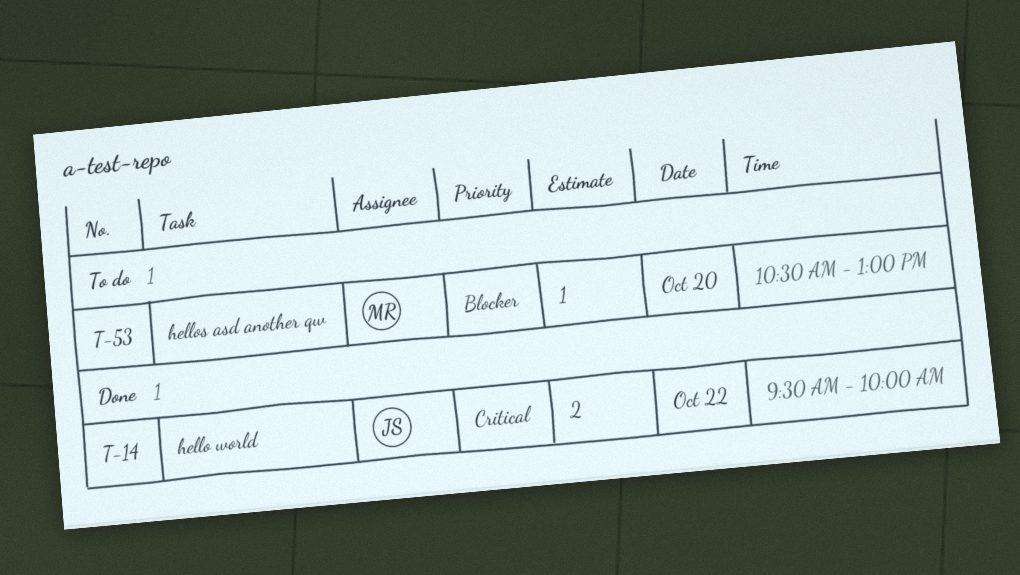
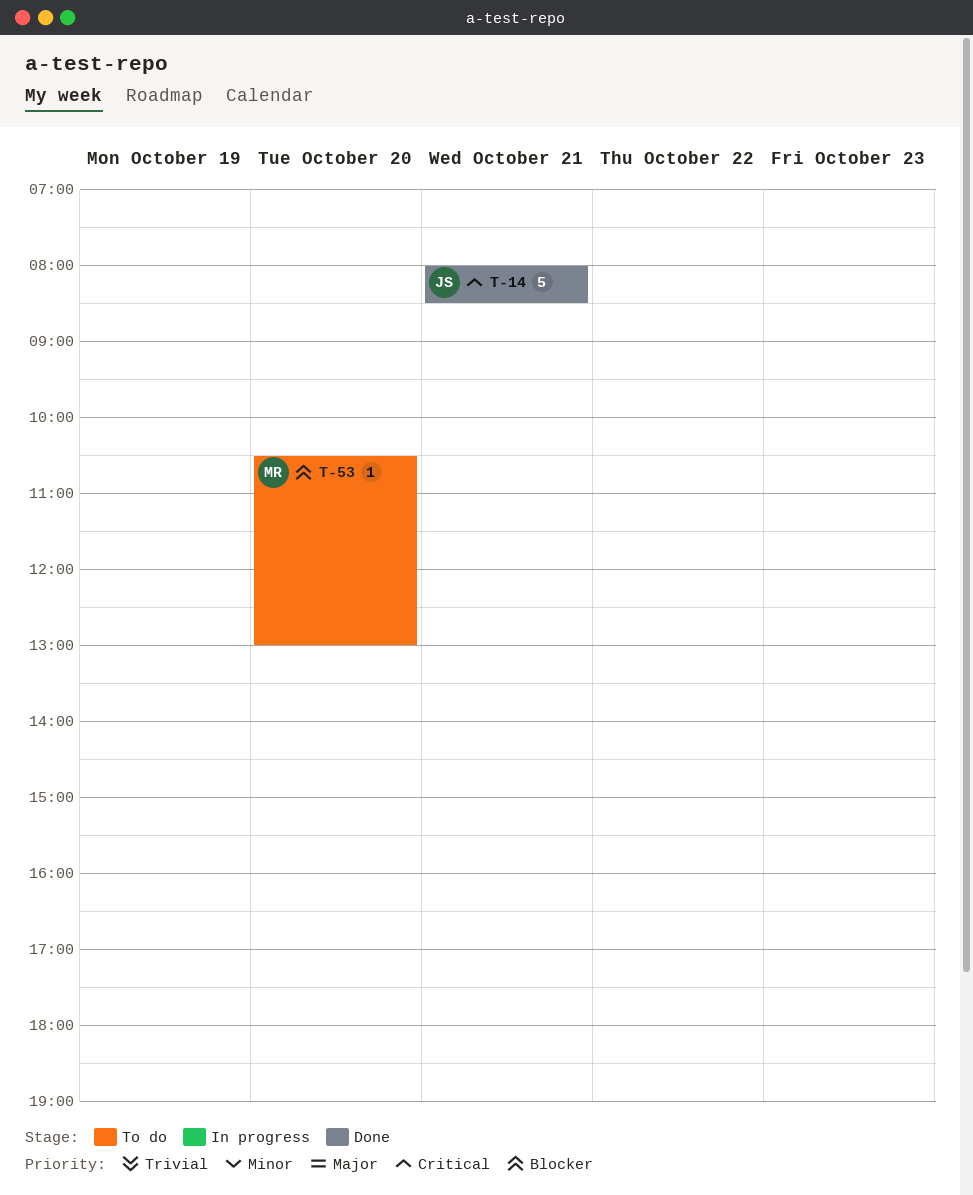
T-14, estimate: 2 -> 5
T-14, day: Oct 22 -> Oct 21
T-14, begins: 09:30 -> 08:00
T-14, ends: 10:00 -> 08:30

